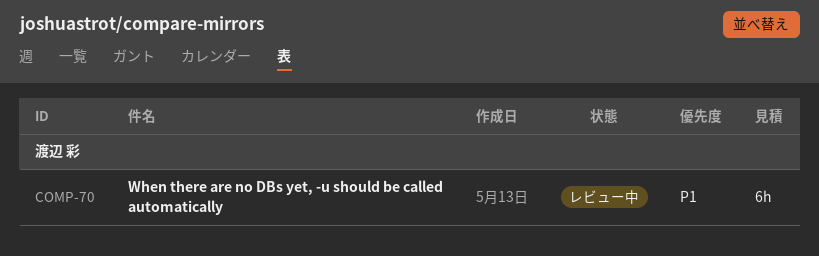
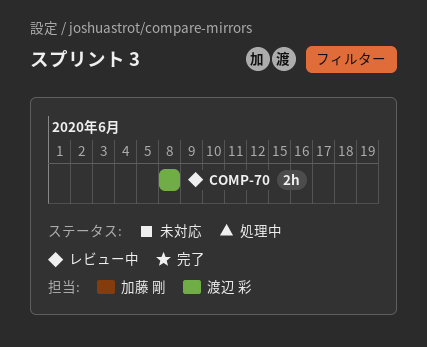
COMP-70, estimate: 6h -> 2h

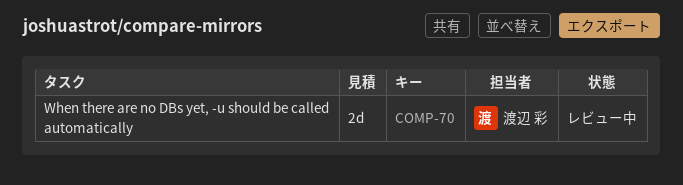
COMP-70, estimate: 2h -> 2d

